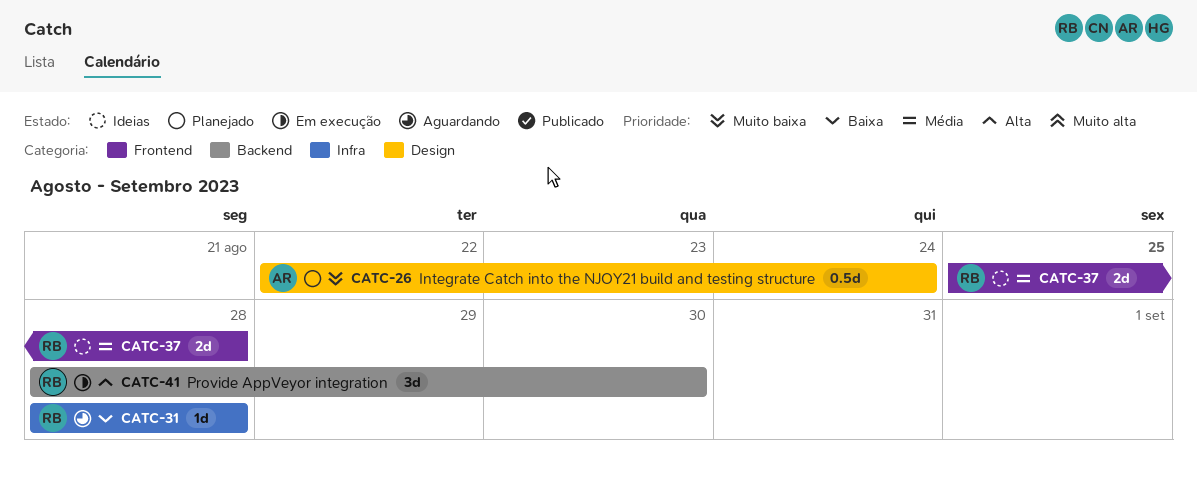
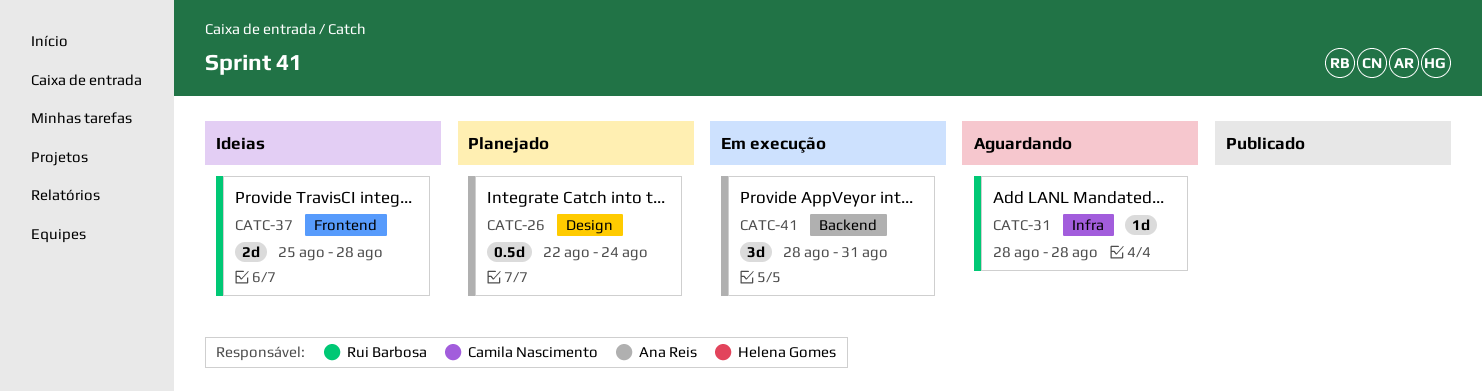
CATC-41, owner: Rui Barbosa -> Ana Reis
CATC-41, due: Aug 30 -> Aug 31

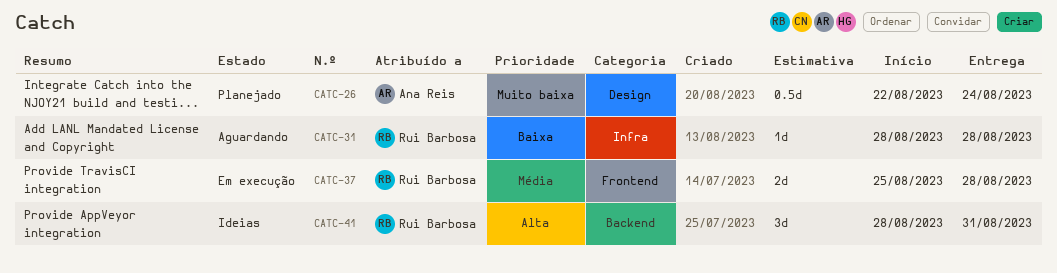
CATC-37, status: Ideias -> Em execução
CATC-41, status: Em execução -> Ideias
CATC-41, owner: Ana Reis -> Rui Barbosa

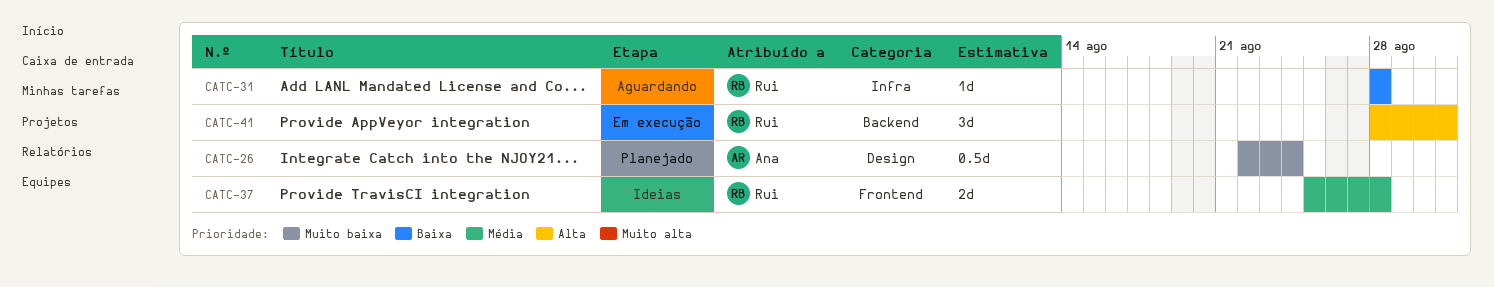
CATC-37, status: Em execução -> Ideias
CATC-41, status: Ideias -> Em execução

